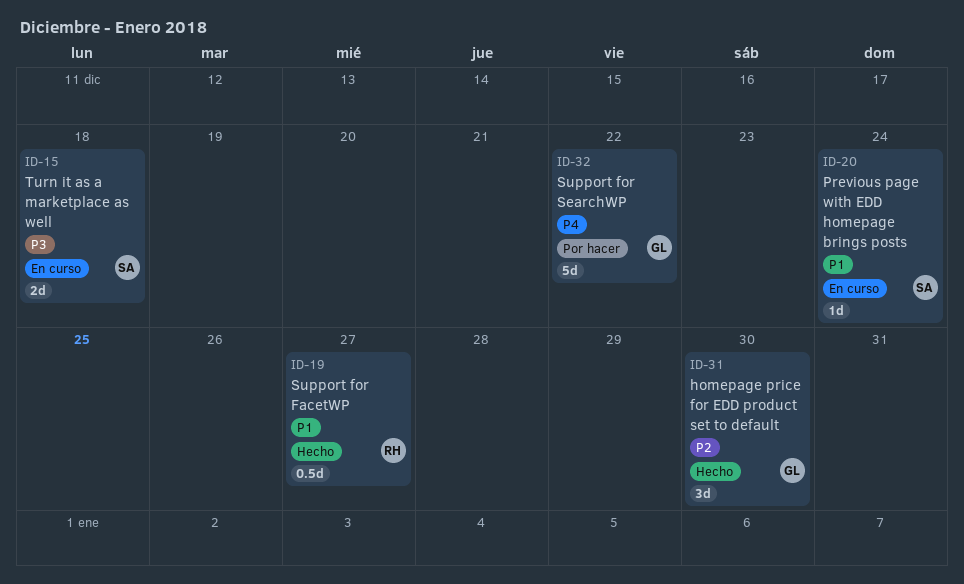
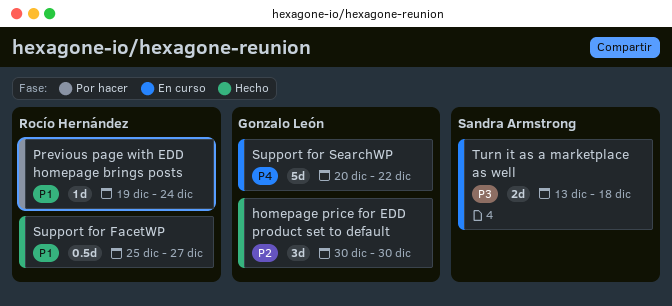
Previous page with EDD homepage brings posts, status: En curso -> Por hacer
Previous page with EDD homepage brings posts, owner: Sandra Armstrong -> Rocío Hernández
Support for SearchWP, status: Por hacer -> En curso

